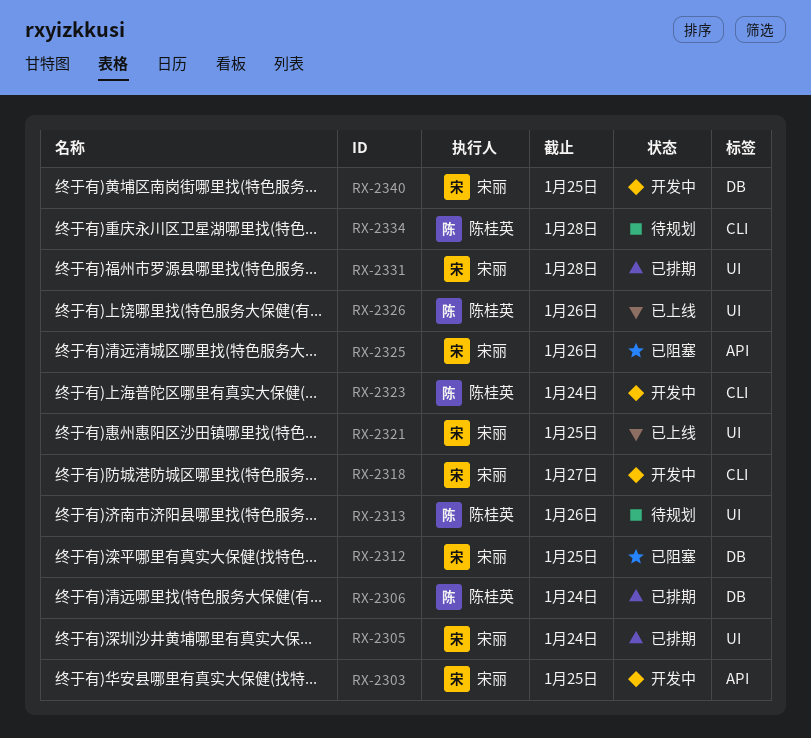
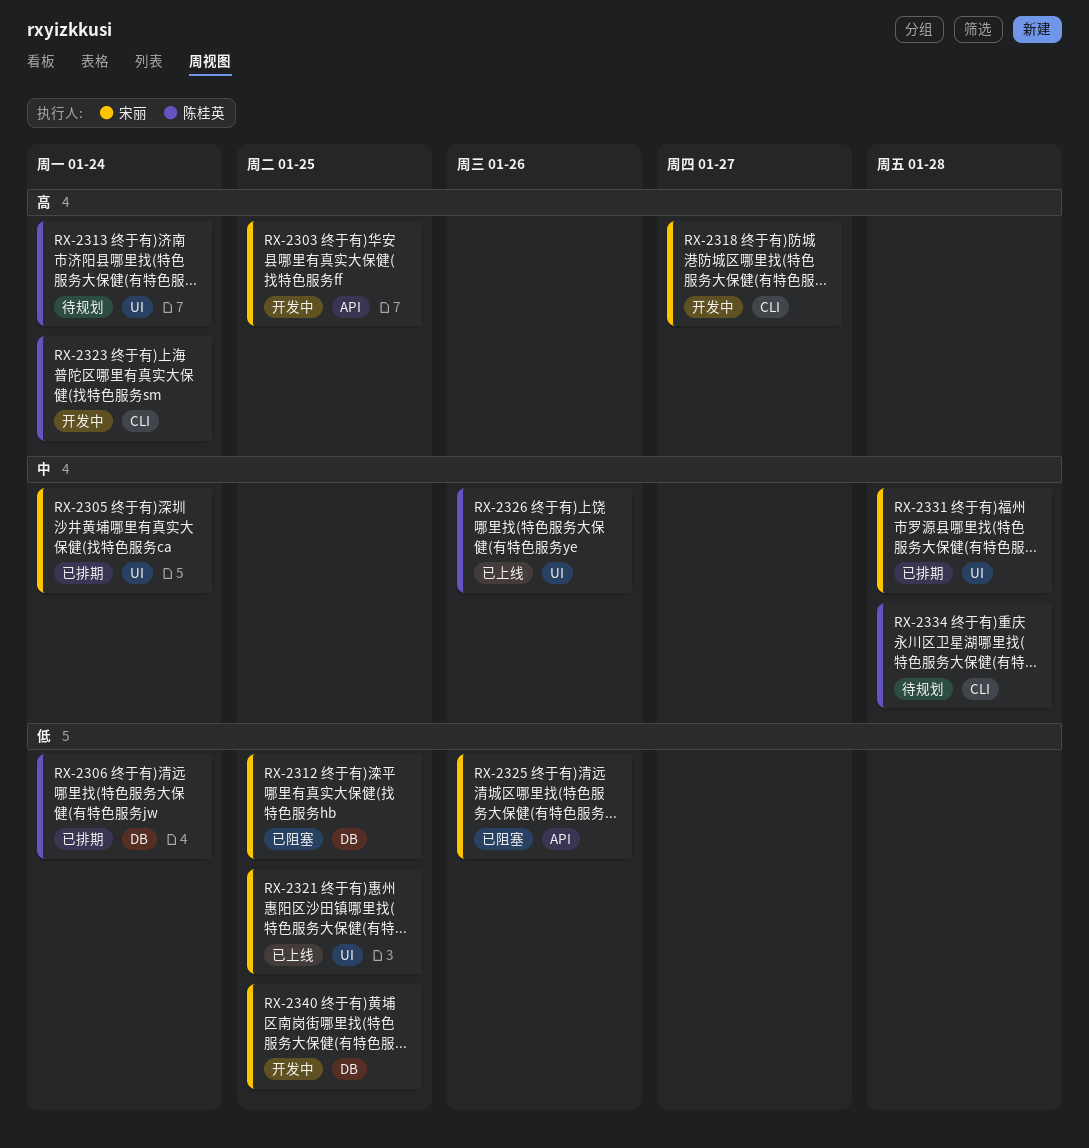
RX-2313, due: Jan 26 -> Jan 24

